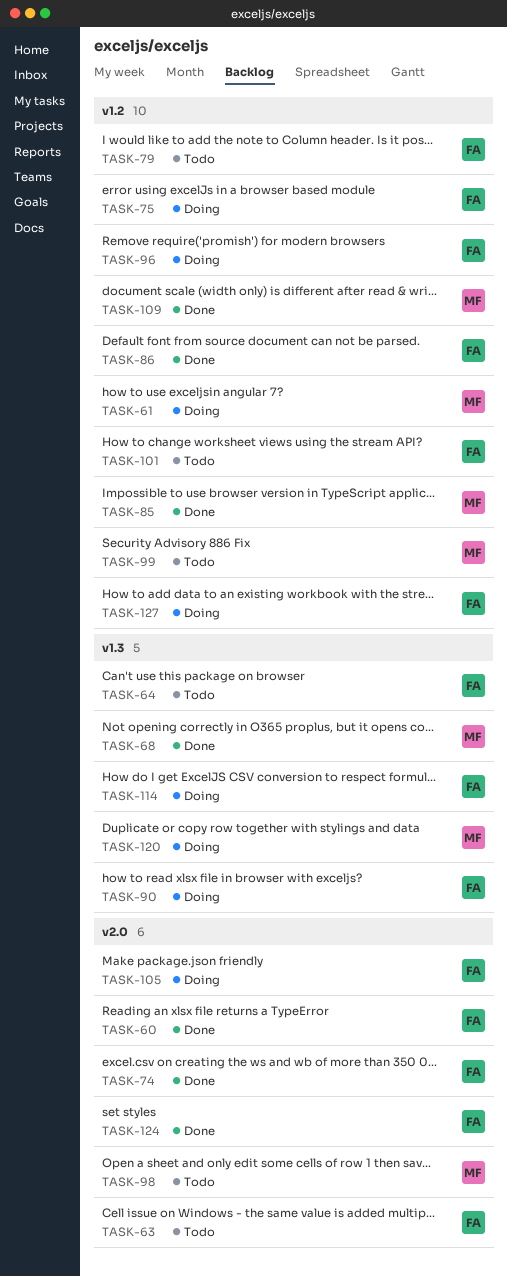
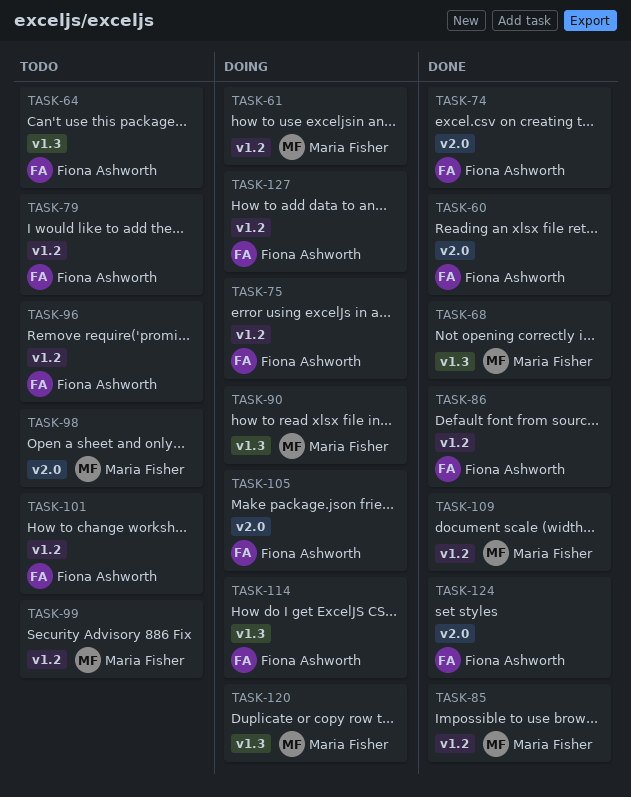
TASK-63: present -> none
TASK-90, owner: Fiona Ashworth -> Maria Fisher
TASK-96, status: Doing -> Todo

